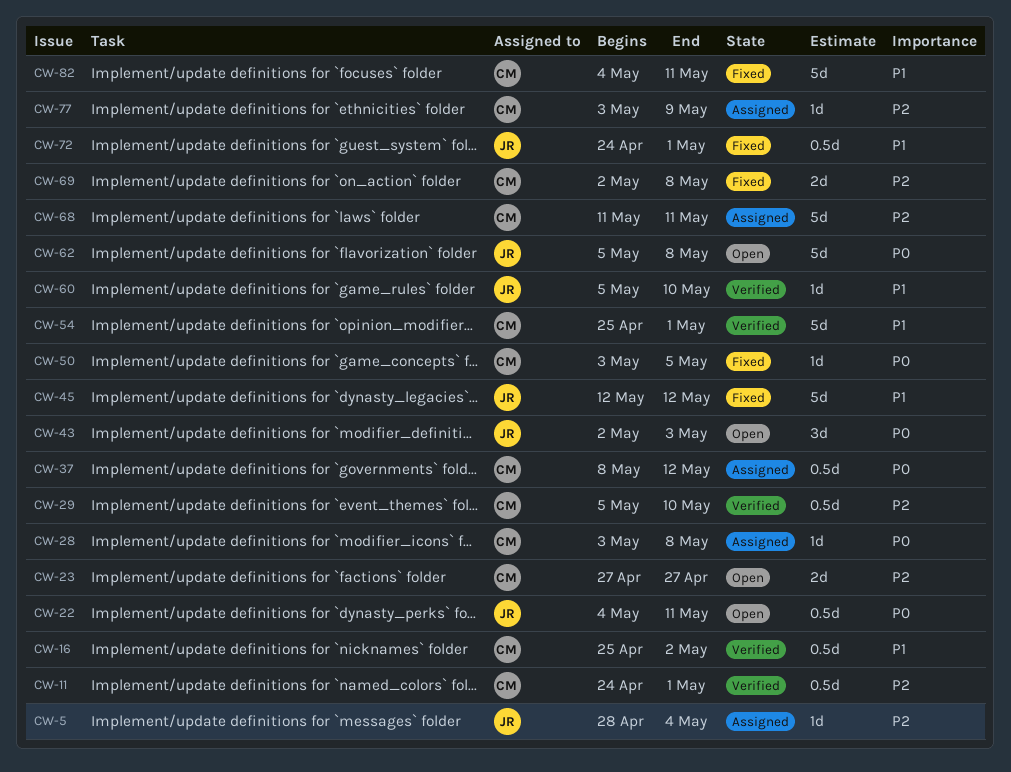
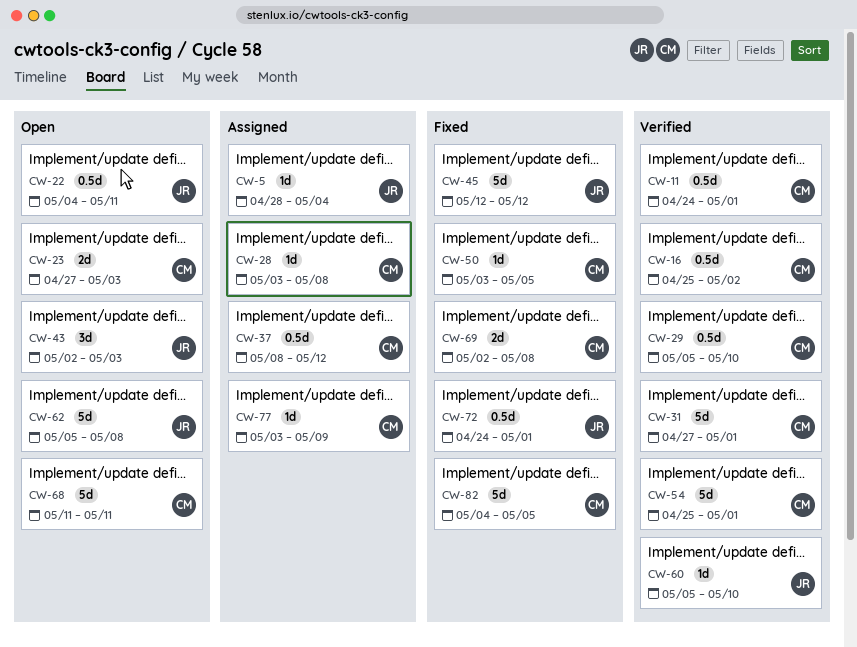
CW-23, due: Apr 27 -> May 3
CW-31: none -> present
CW-68, status: Assigned -> Open
CW-82, due: May 11 -> May 5

